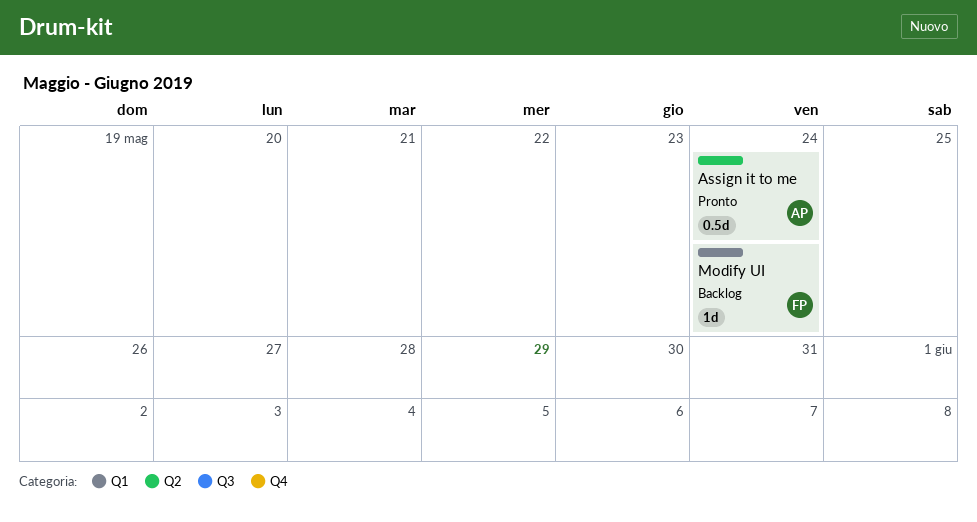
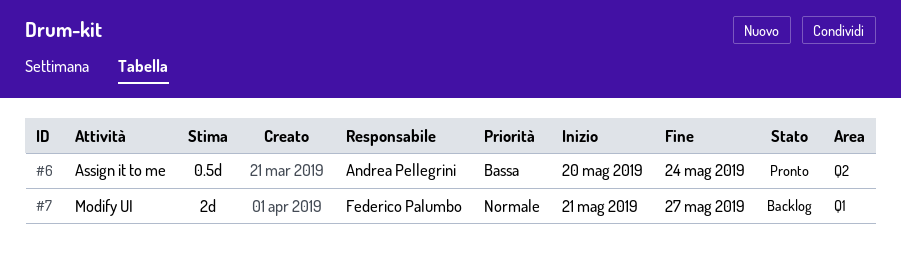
Modify UI, estimate: 1d -> 2d
Modify UI, due: May 24 -> May 27

